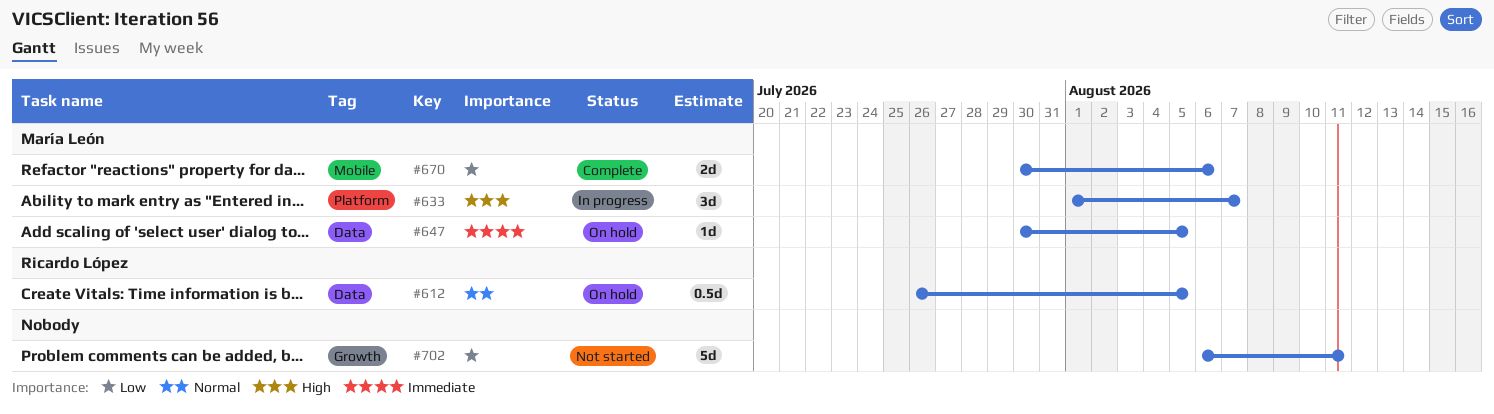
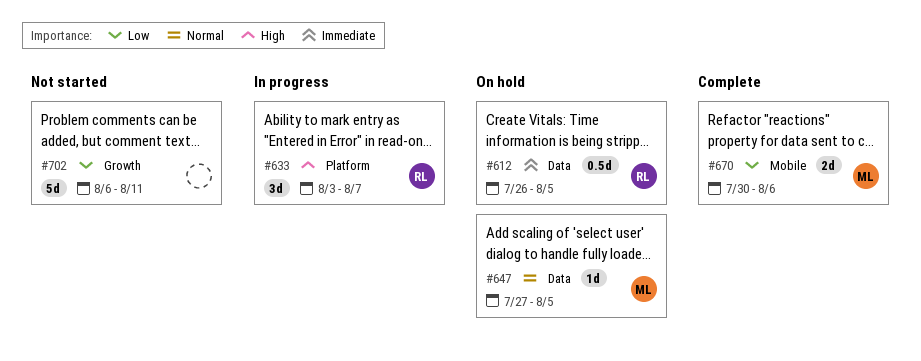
#612, priority: Normal -> Immediate
#633, owner: María León -> Ricardo López
#633, start: Aug 1 -> Aug 3
#647, priority: Immediate -> Normal
#647, start: Jul 30 -> Jul 27

